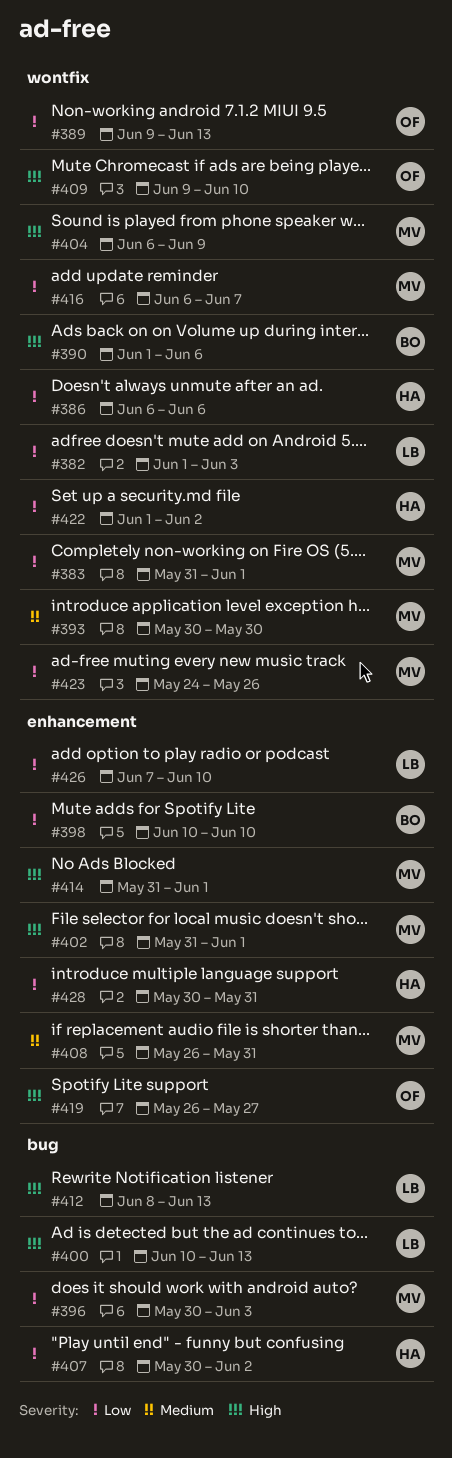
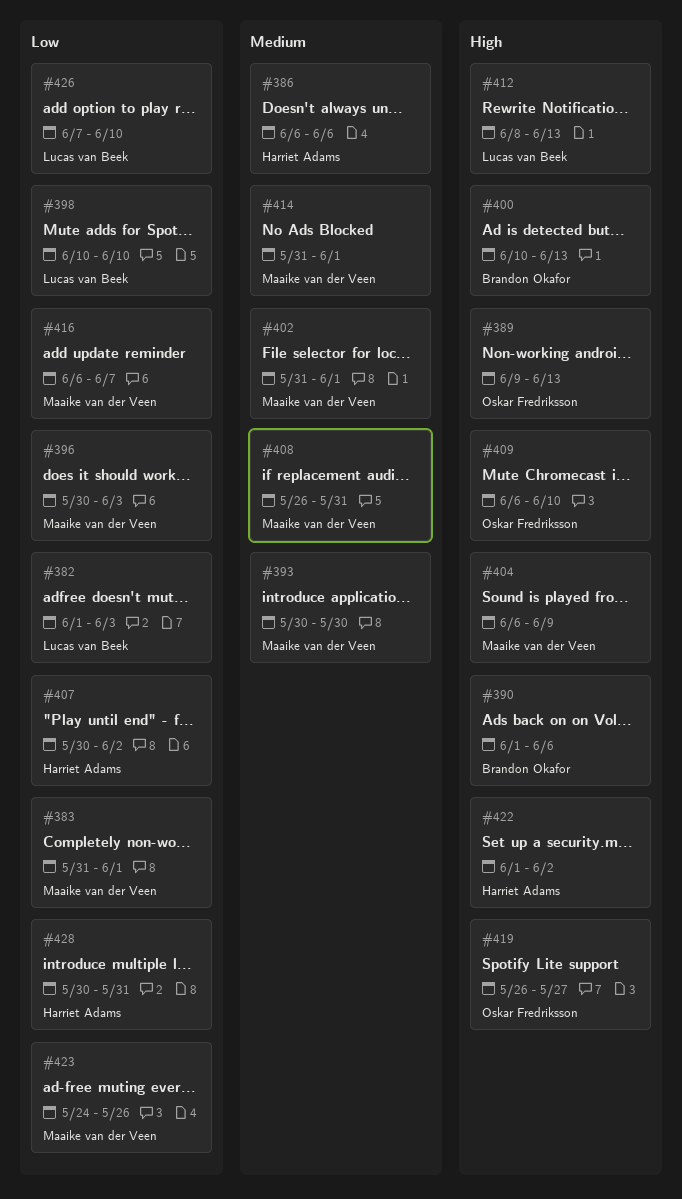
#386, priority: Low -> Medium
#389, priority: Low -> High
#398, owner: Brandon Okafor -> Lucas van Beek
#400, owner: Lucas van Beek -> Brandon Okafor
#402, priority: High -> Medium
#409, start: Jun 9 -> Jun 6
#414, priority: High -> Medium
#422, priority: Low -> High

